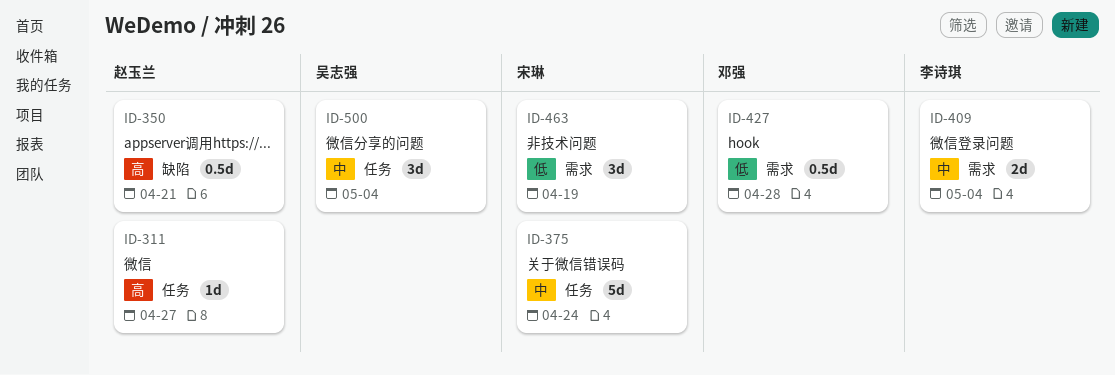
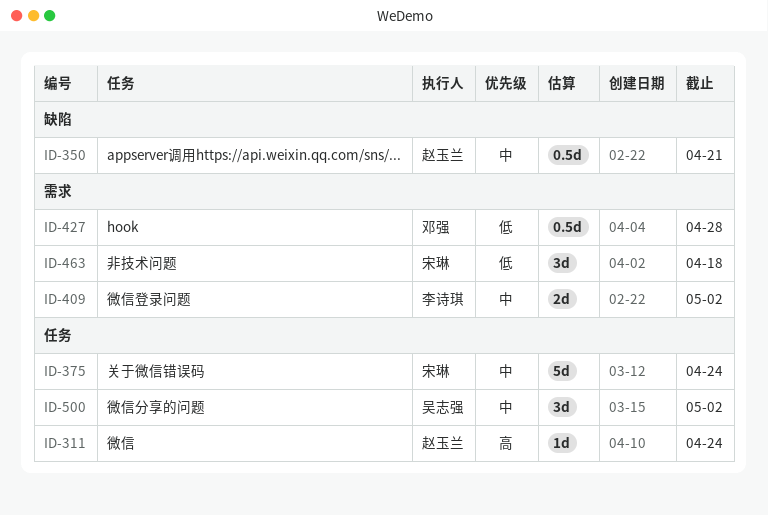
ID-311, due: Apr 27 -> Apr 24
ID-350, priority: 高 -> 中
ID-409, due: May 4 -> May 2
ID-463, due: Apr 19 -> Apr 18
ID-500, due: May 4 -> May 2

